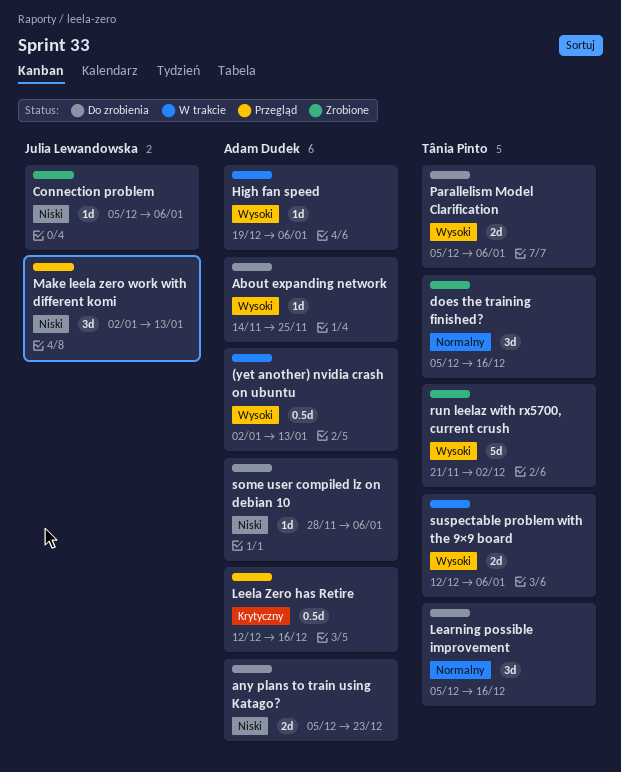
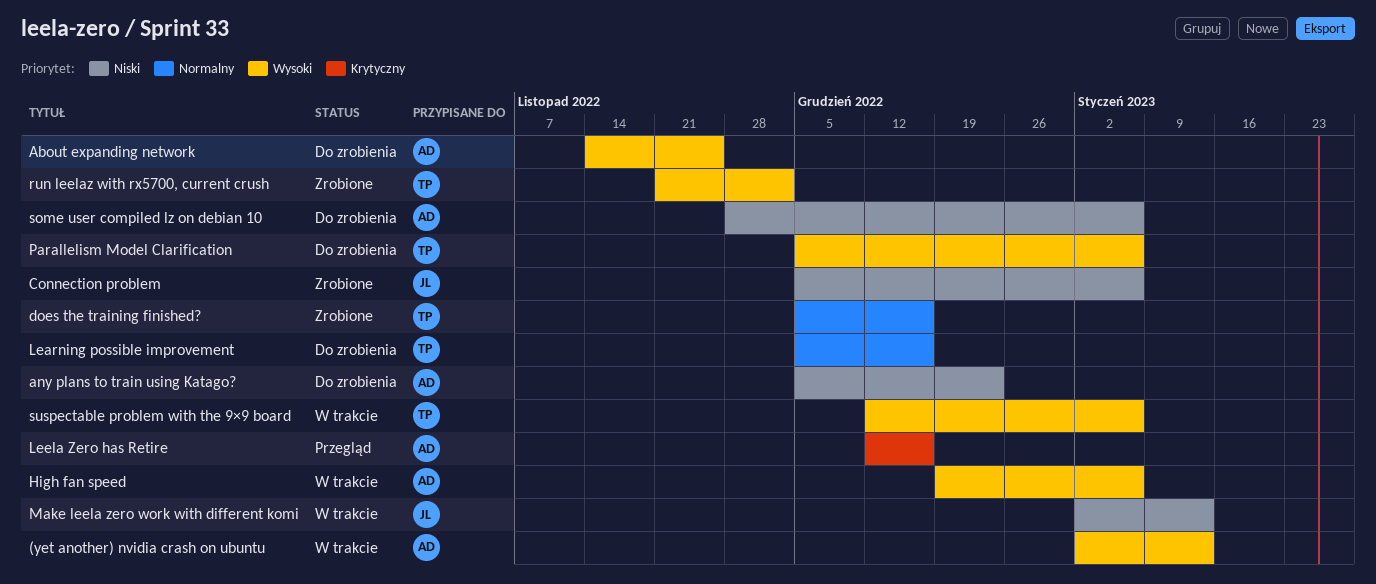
Make leela zero work with different komi, status: Przegląd -> W trakcie

